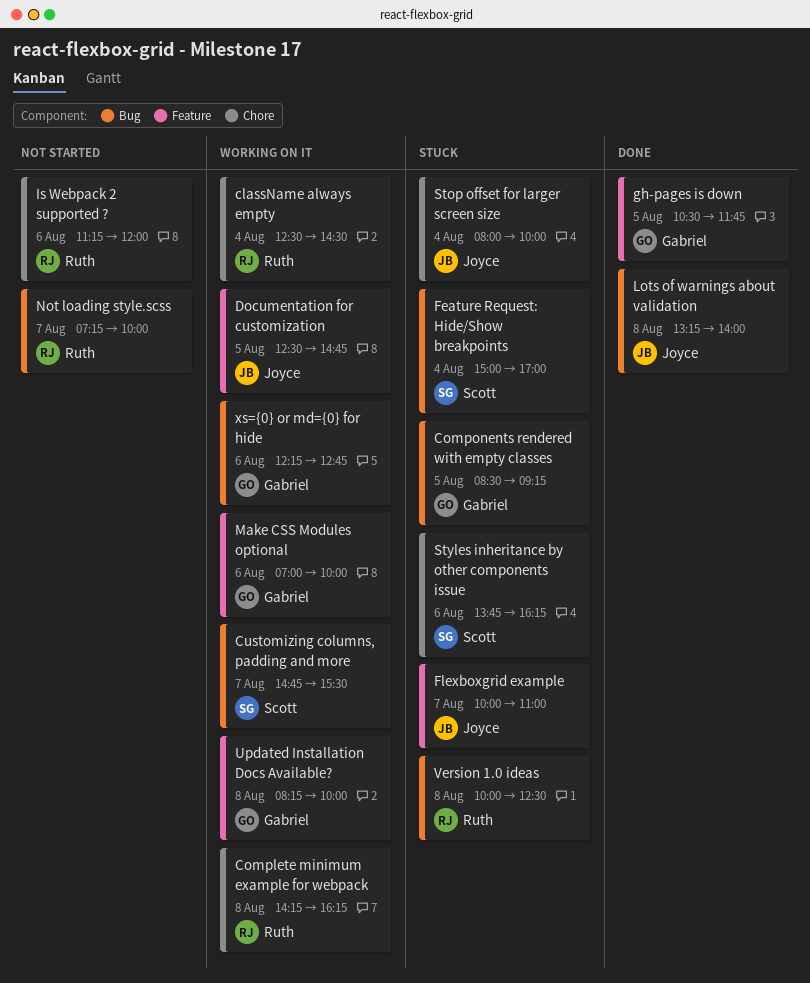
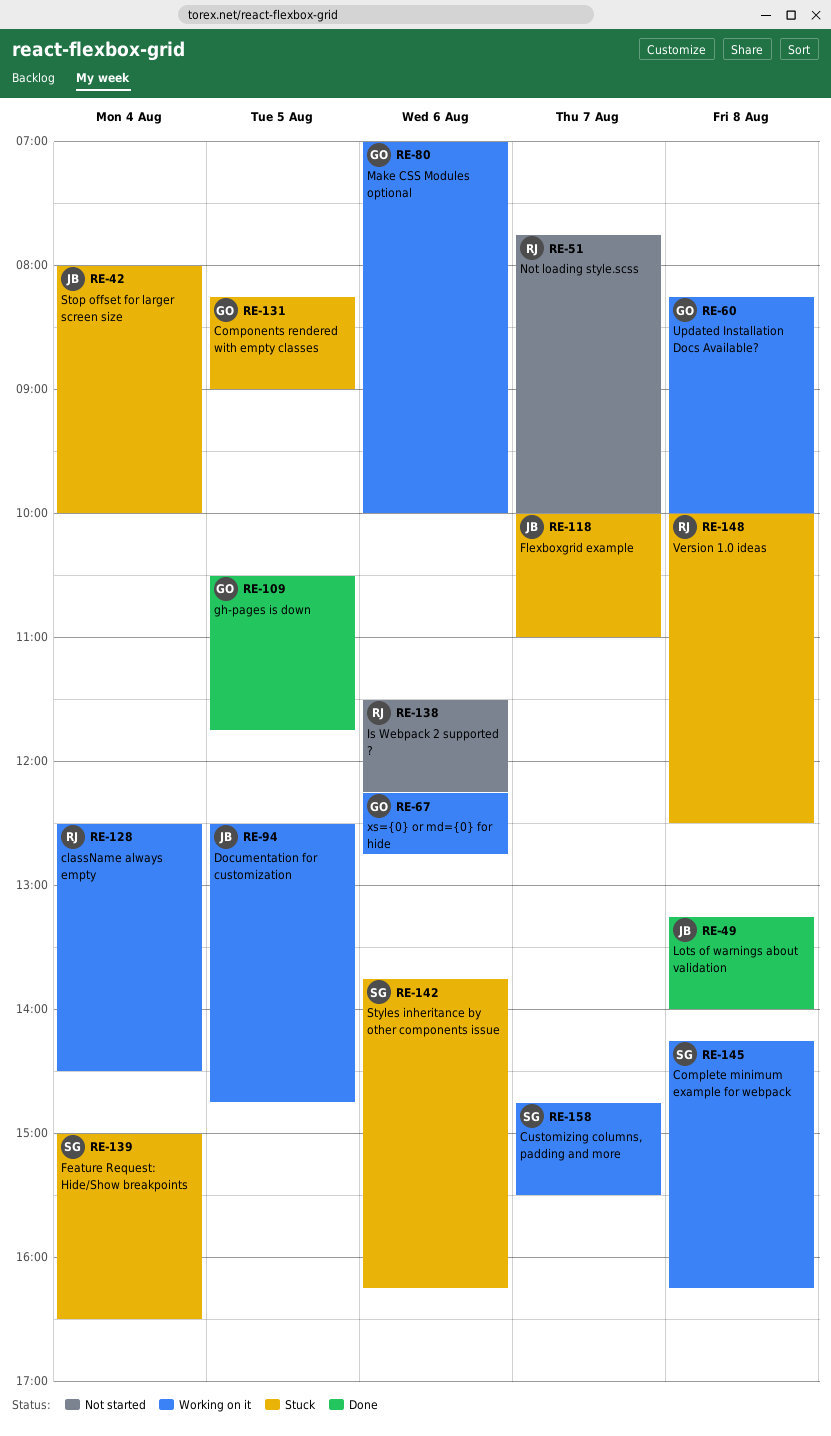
Complete minimum example for webpack, owner: Ruth -> Scott
Components rendered with empty classes, begins: 08:30 -> 08:15
Components rendered with empty classes, ends: 09:15 -> 09:00
Feature Request: Hide/Show breakpoints, ends: 17:00 -> 16:30
Is Webpack 2 supported ?, begins: 11:15 -> 11:30
Is Webpack 2 supported ?, ends: 12:00 -> 12:15
Not loading style.scss, begins: 07:15 -> 07:45

